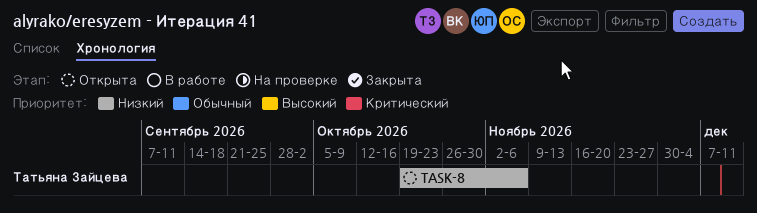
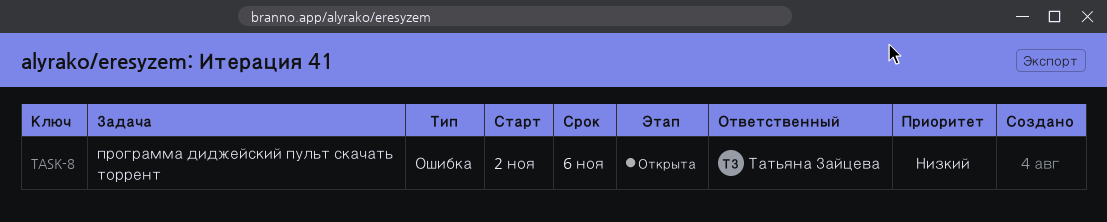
TASK-8, start: Oct 19 -> Nov 2

